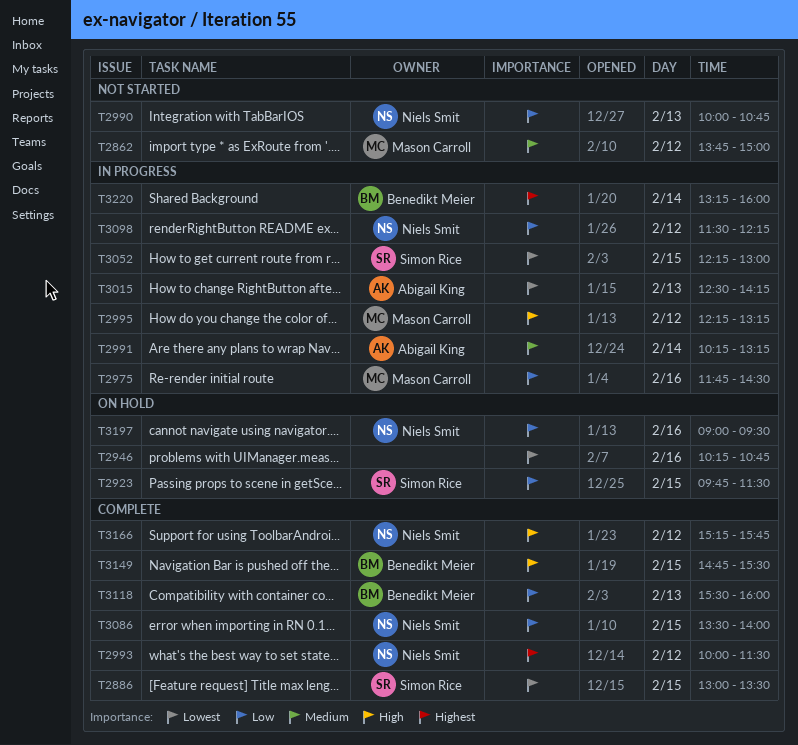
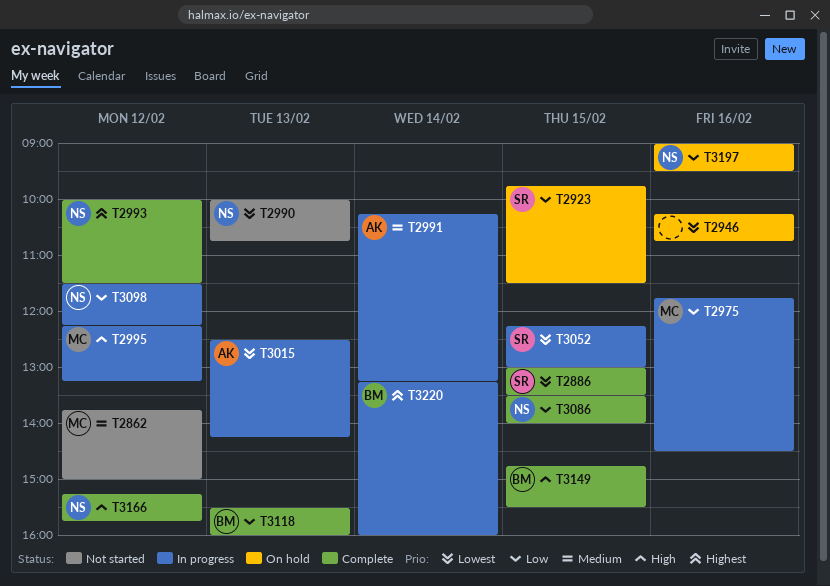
T2990, priority: Low -> Lowest

